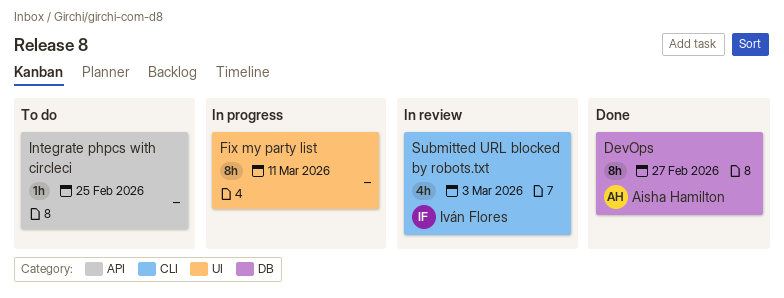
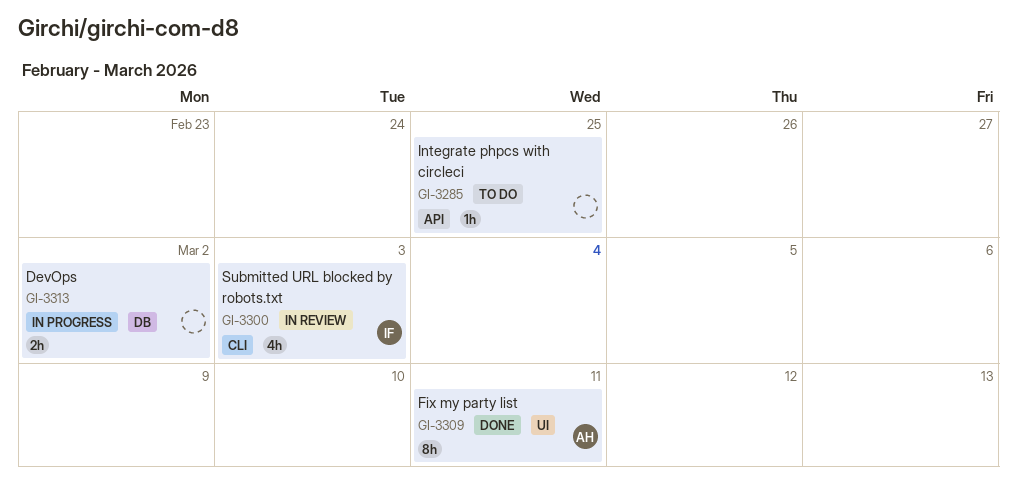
DevOps, status: Done -> In progress
DevOps, owner: Aisha Hamilton -> none
DevOps, estimate: 8h -> 2h
DevOps, due: Feb 27 -> Mar 2
Fix my party list, status: In progress -> Done
Fix my party list, owner: none -> Aisha Hamilton

